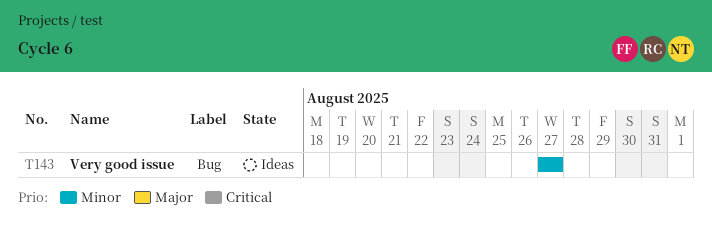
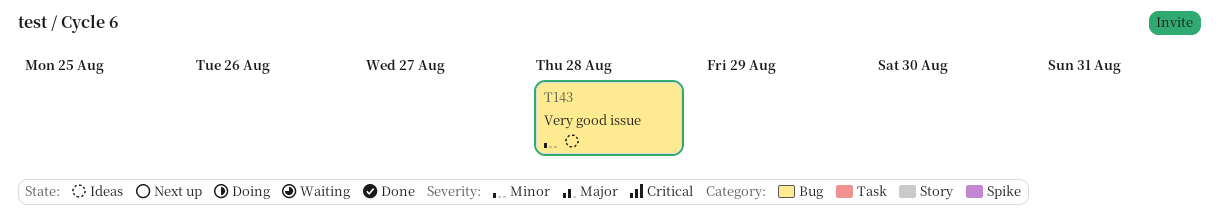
T143, due: Aug 27 -> Aug 28

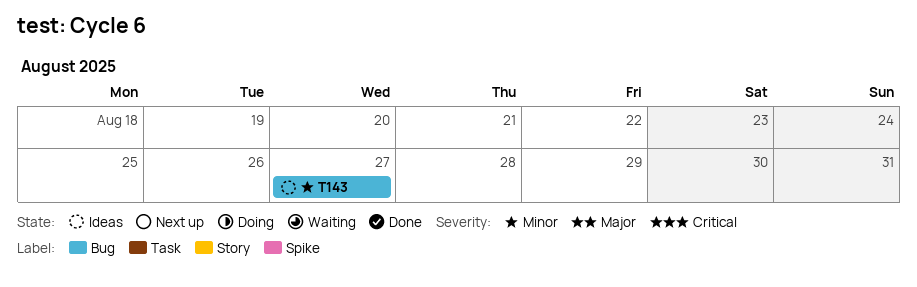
T143, due: Aug 28 -> Aug 27

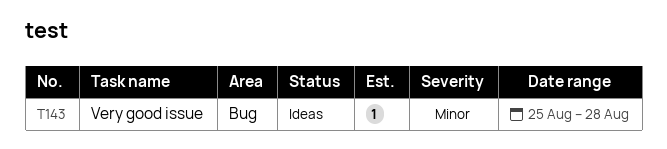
T143, start: Aug 27 -> Aug 25
T143, due: Aug 27 -> Aug 28

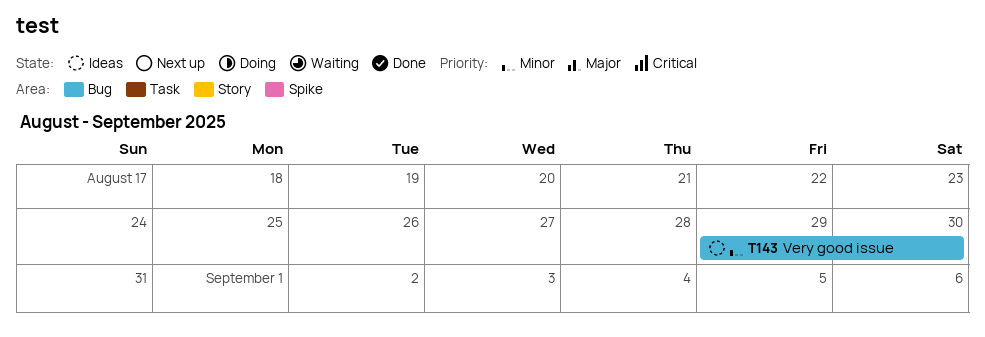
T143, start: Aug 25 -> Aug 29
T143, due: Aug 28 -> Aug 30

